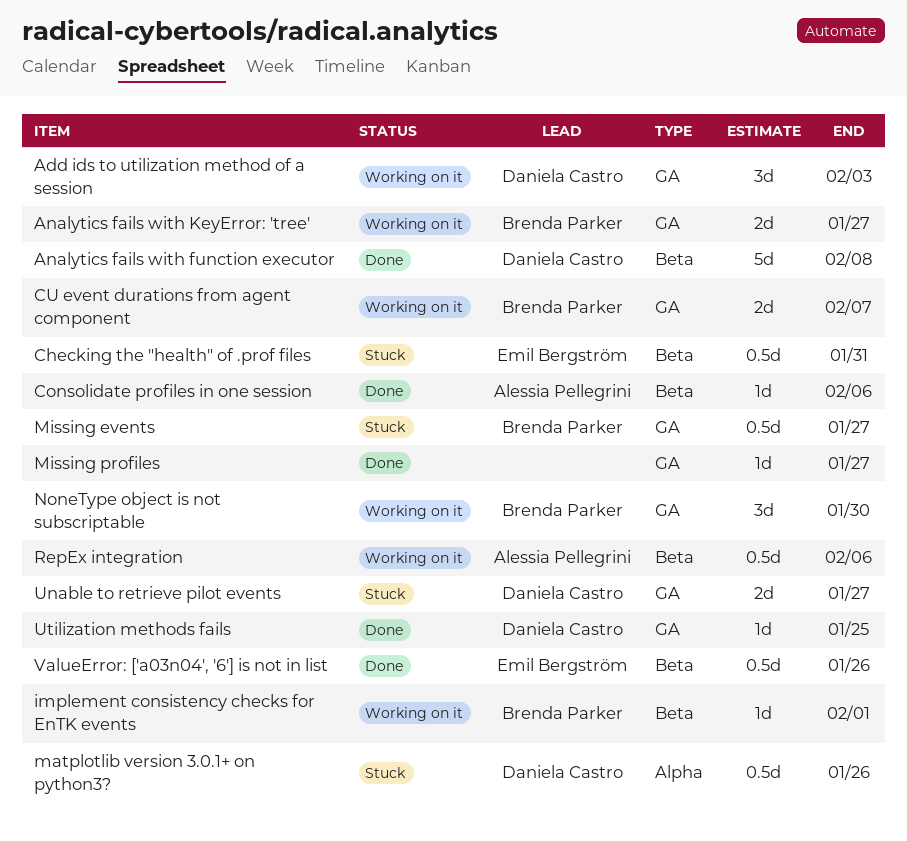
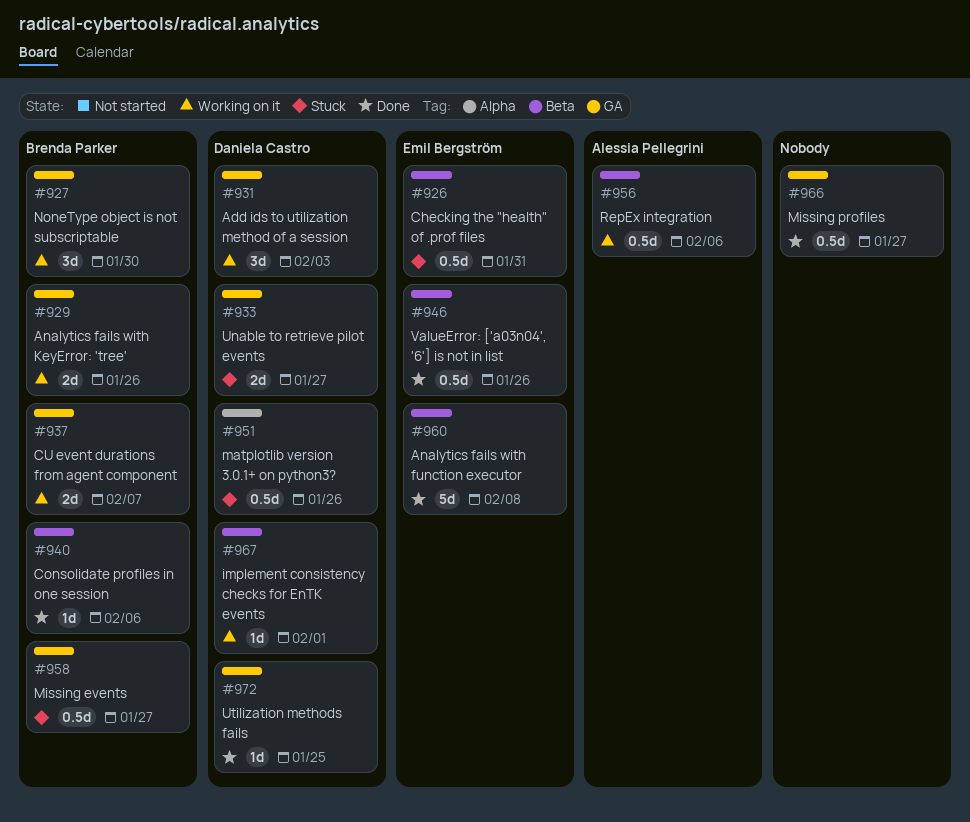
Analytics fails with function executor, owner: Daniela Castro -> Emil Bergström
Analytics fails with KeyError: 'tree', due: Jan 27 -> Jan 26
Consolidate profiles in one session, owner: Alessia Pellegrini -> Brenda Parker
implement consistency checks for EnTK events, owner: Brenda Parker -> Daniela Castro
Missing profiles, estimate: 1d -> 0.5d

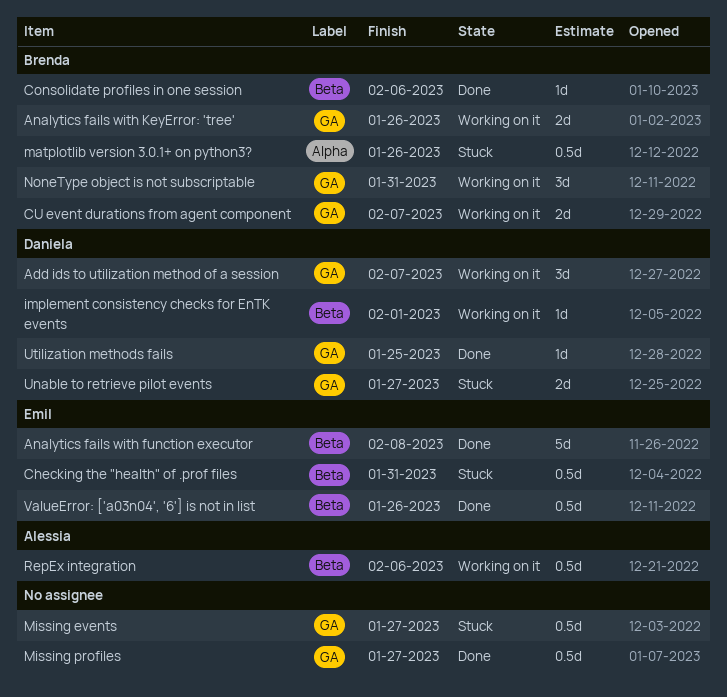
Add ids to utilization method of a session, due: Feb 3 -> Feb 7
matplotlib version 3.0.1+ on python3?, owner: Daniela Castro -> Brenda Parker
Missing events, owner: Brenda Parker -> none
NoneType object is not subscriptable, due: Jan 30 -> Jan 31

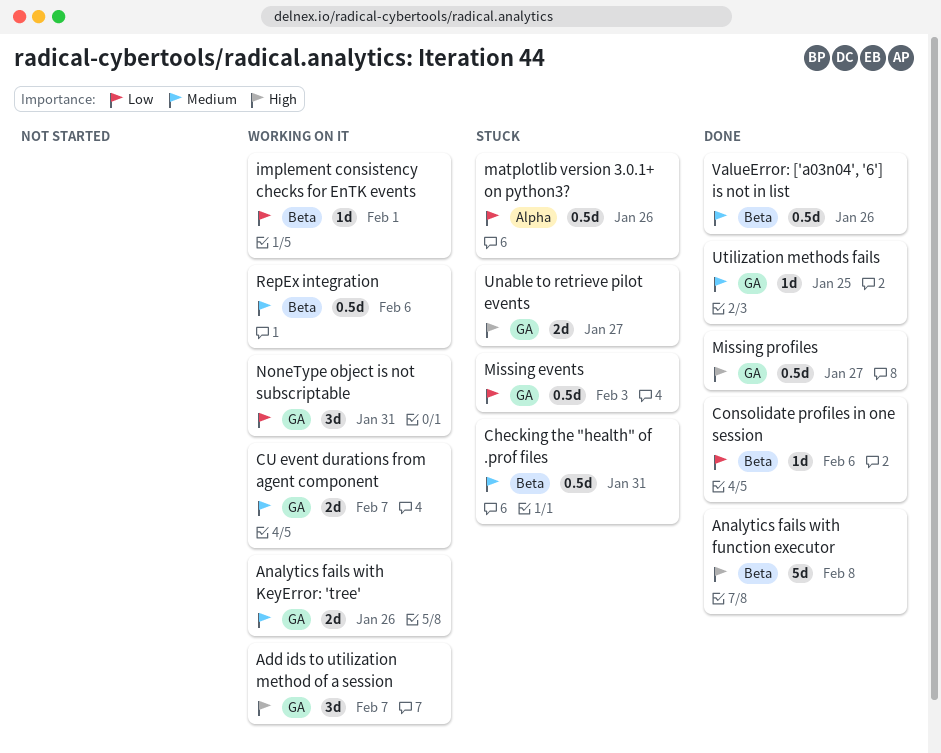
Missing events, due: Jan 27 -> Feb 3

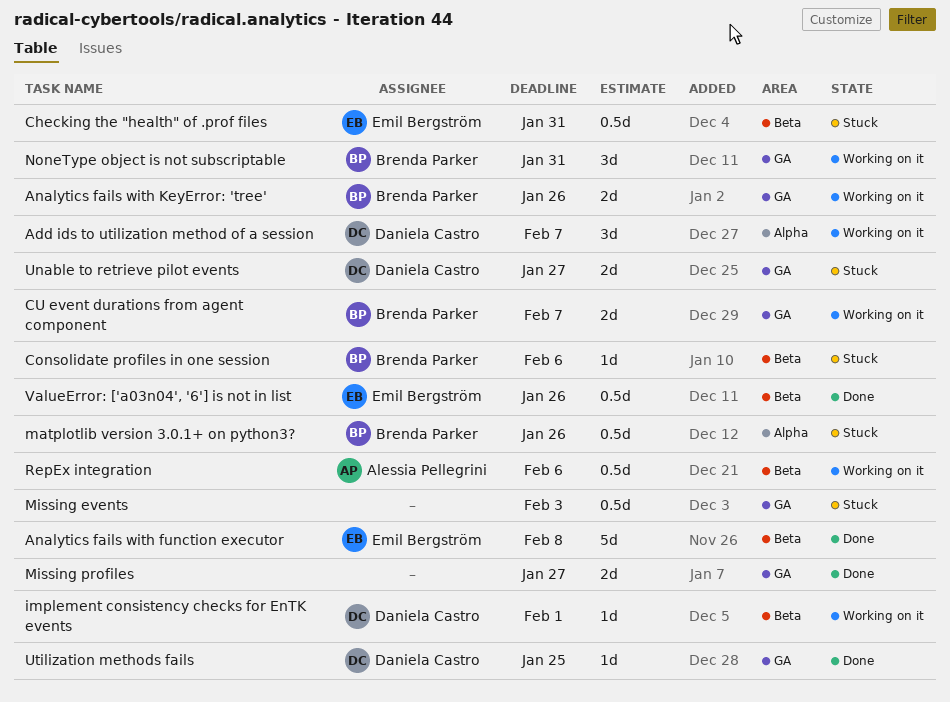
Add ids to utilization method of a session, label: GA -> Alpha
Consolidate profiles in one session, status: Done -> Stuck
Missing profiles, estimate: 0.5d -> 2d

